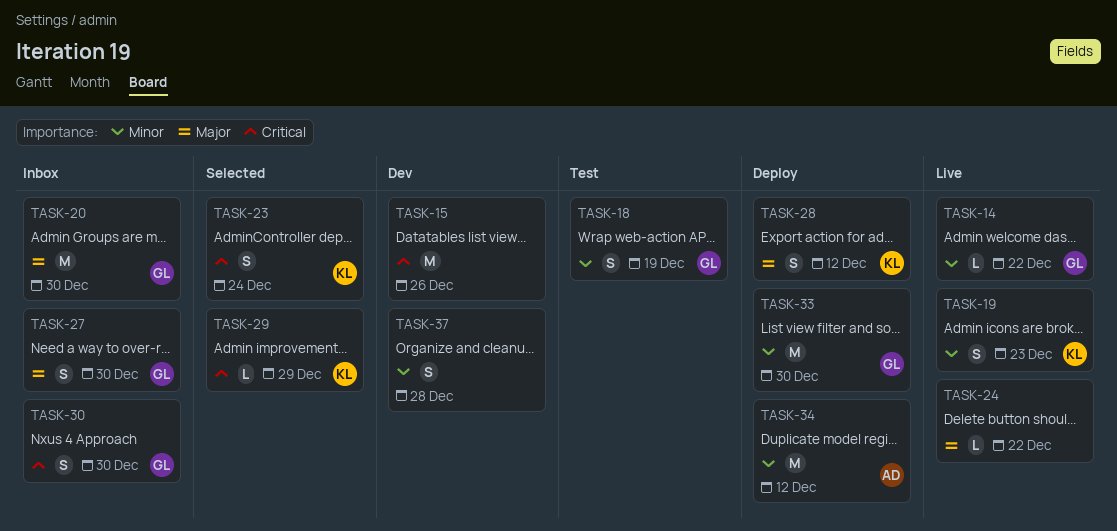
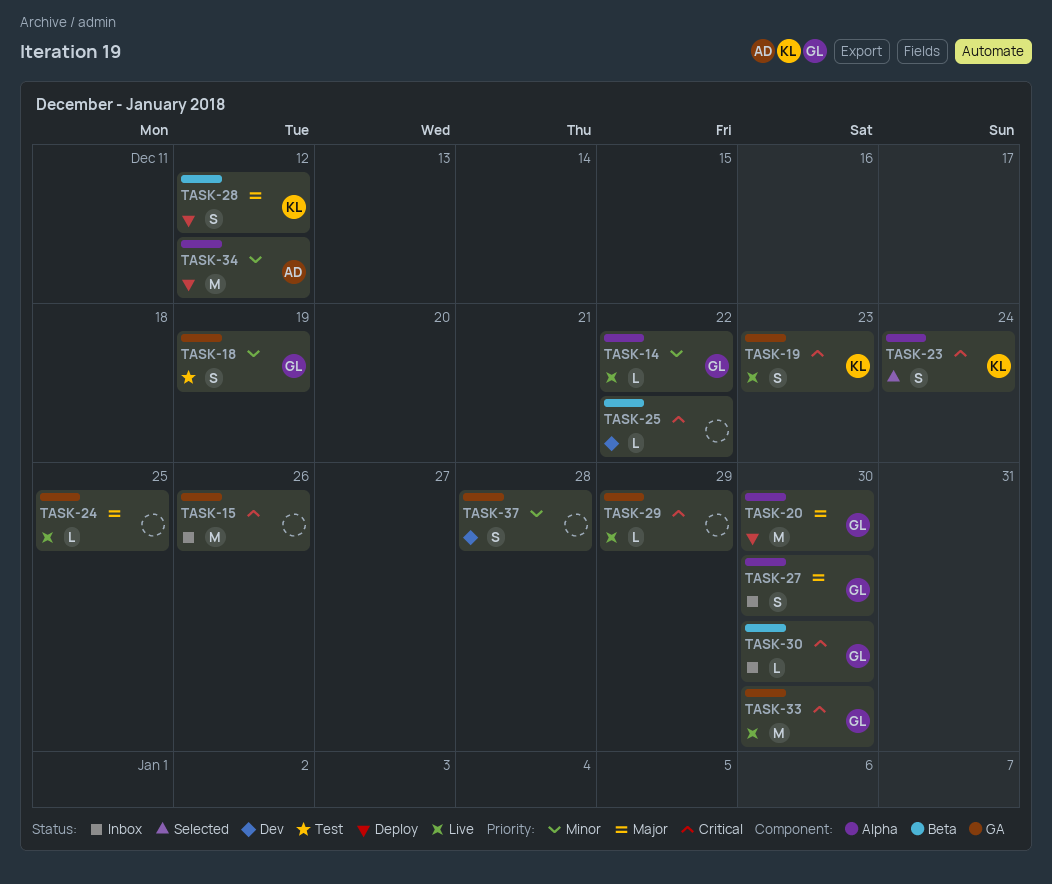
TASK-15, status: Dev -> Inbox
TASK-19, priority: Minor -> Critical
TASK-20, status: Inbox -> Deploy
TASK-24, due: Dec 22 -> Dec 25
TASK-25: none -> present
TASK-29, status: Selected -> Live
TASK-29, owner: KL -> none
TASK-30, estimate: S -> L
TASK-33, status: Deploy -> Live
TASK-33, priority: Minor -> Critical

